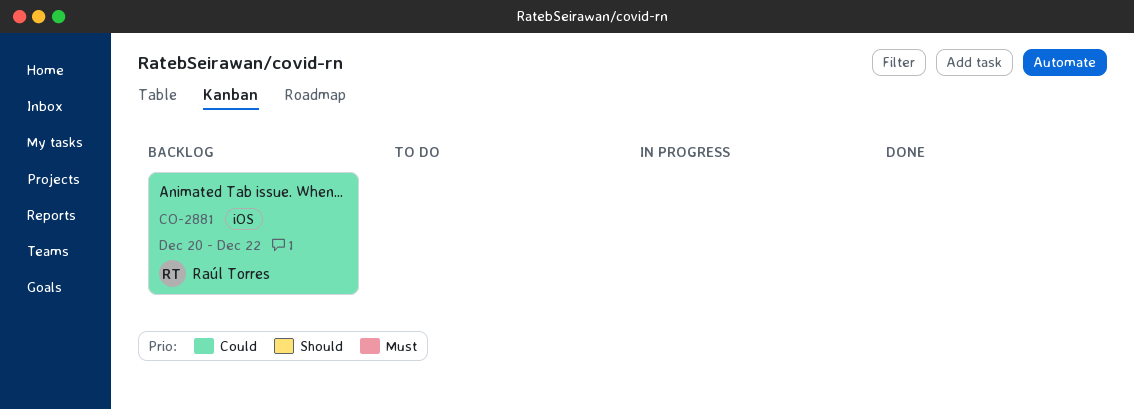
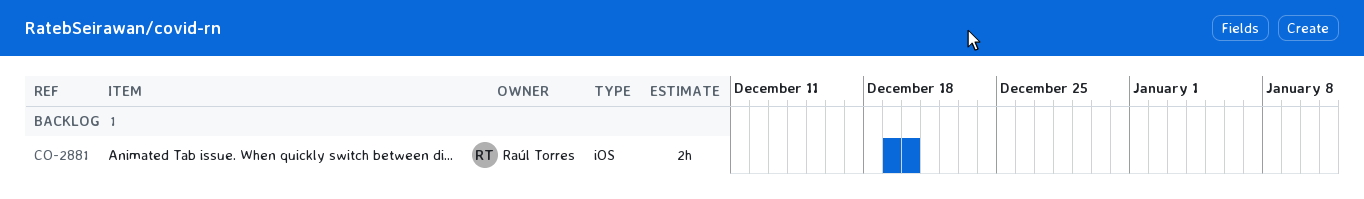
CO-2881, start: Dec 20 -> Dec 19
CO-2881, due: Dec 22 -> Dec 20

